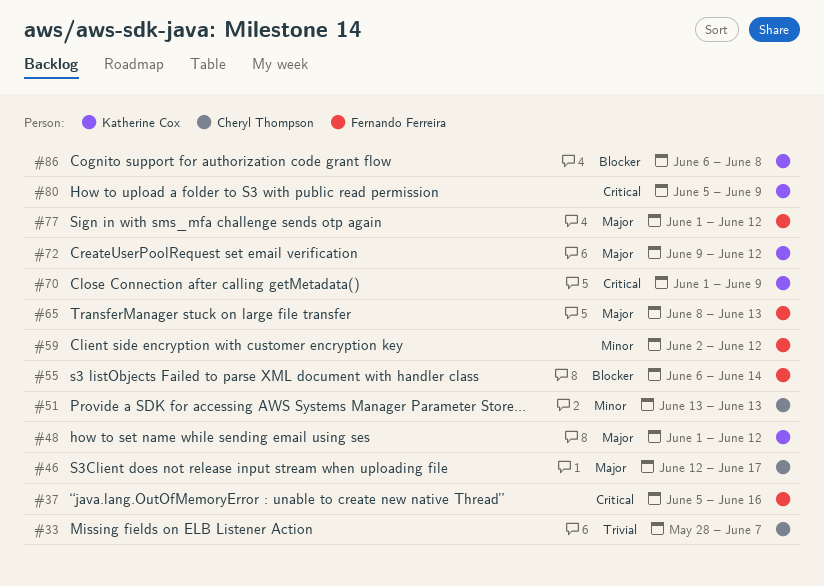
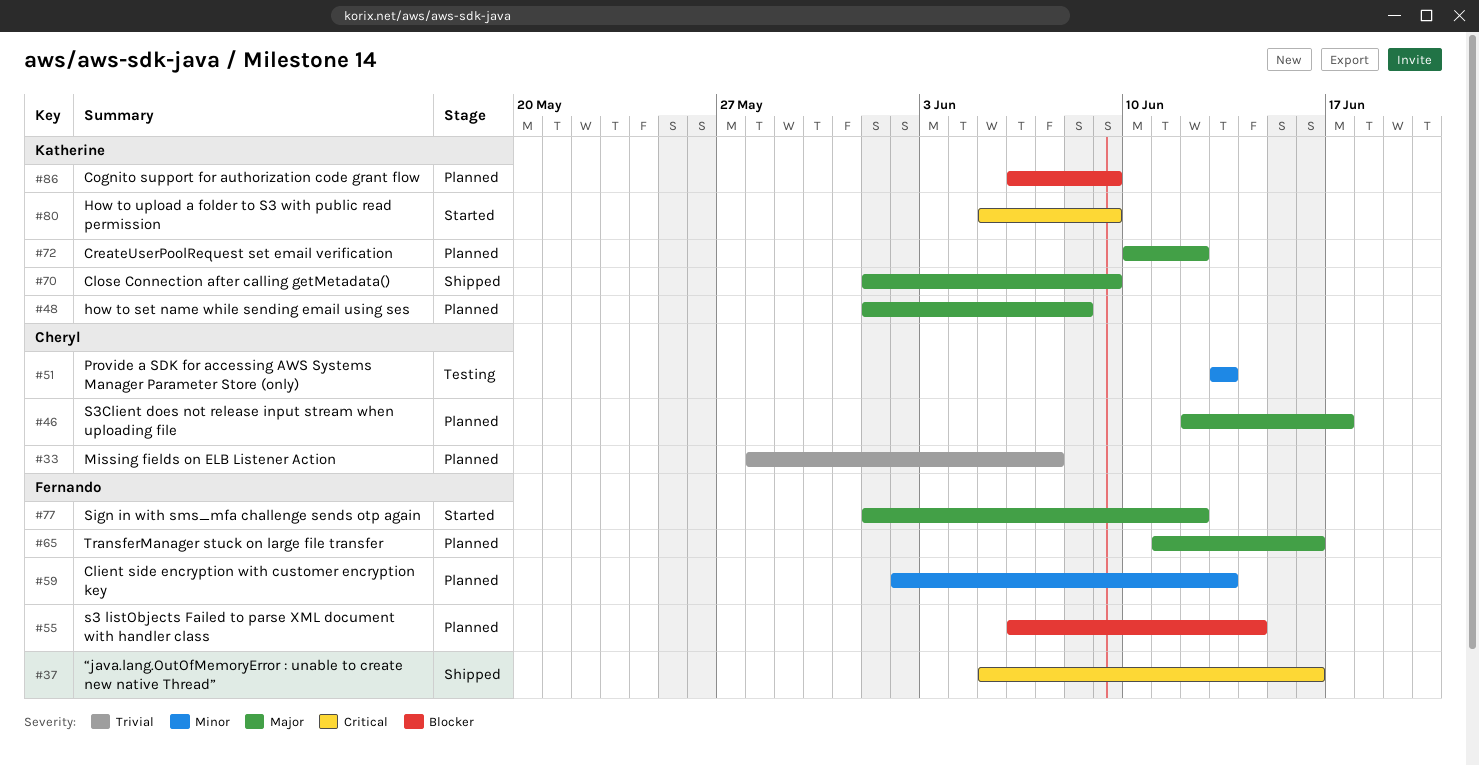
#48, due: Jun 12 -> Jun 8
#59, due: Jun 12 -> Jun 13
#65, start: Jun 8 -> Jun 11
#65, due: Jun 13 -> Jun 16
#70, priority: Critical -> Major
#72, start: Jun 9 -> Jun 10
#86, due: Jun 8 -> Jun 9

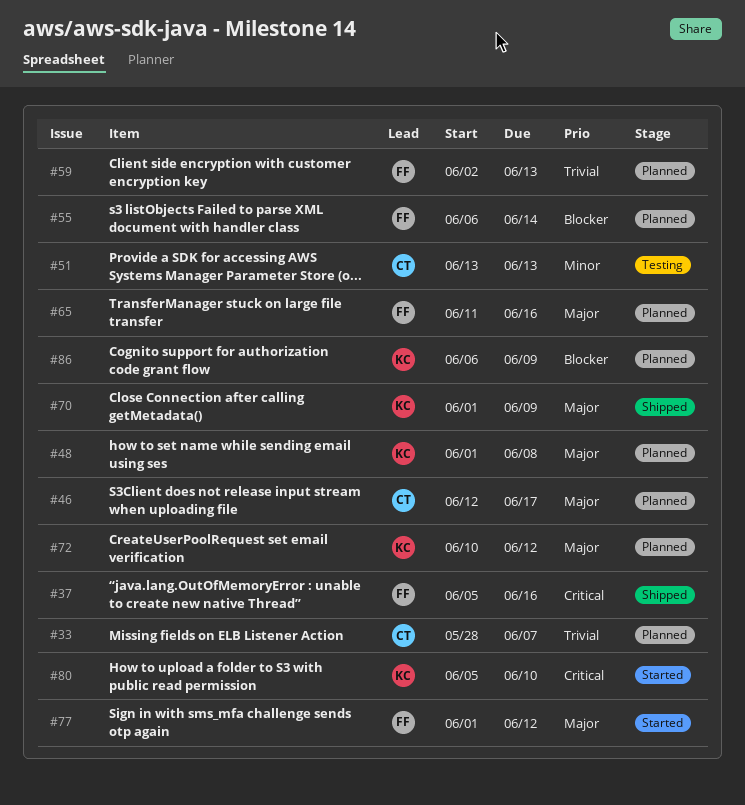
#59, priority: Minor -> Trivial
#80, due: Jun 9 -> Jun 10

